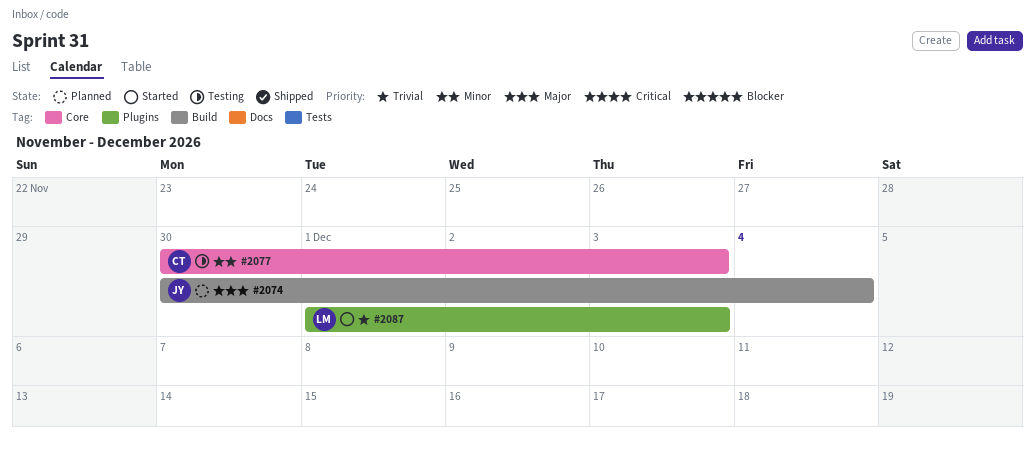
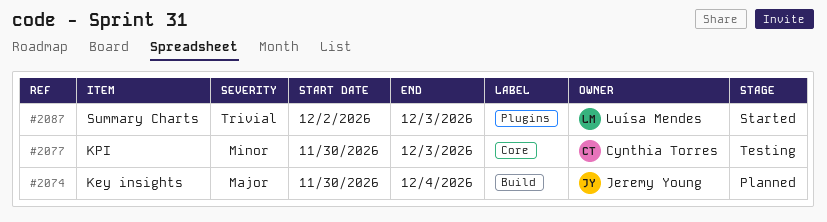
#2087, start: Dec 1 -> Dec 2

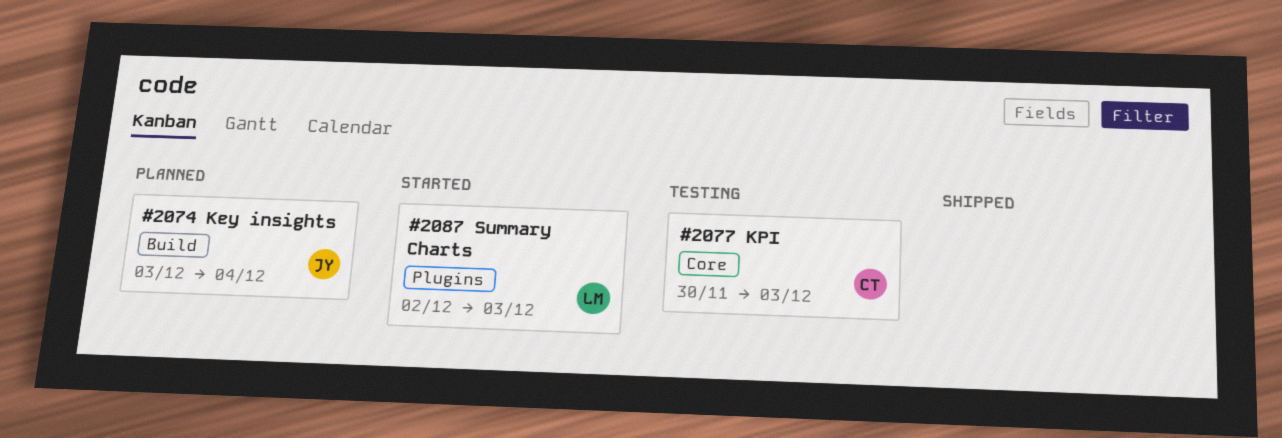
#2074, start: Nov 30 -> Dec 3

